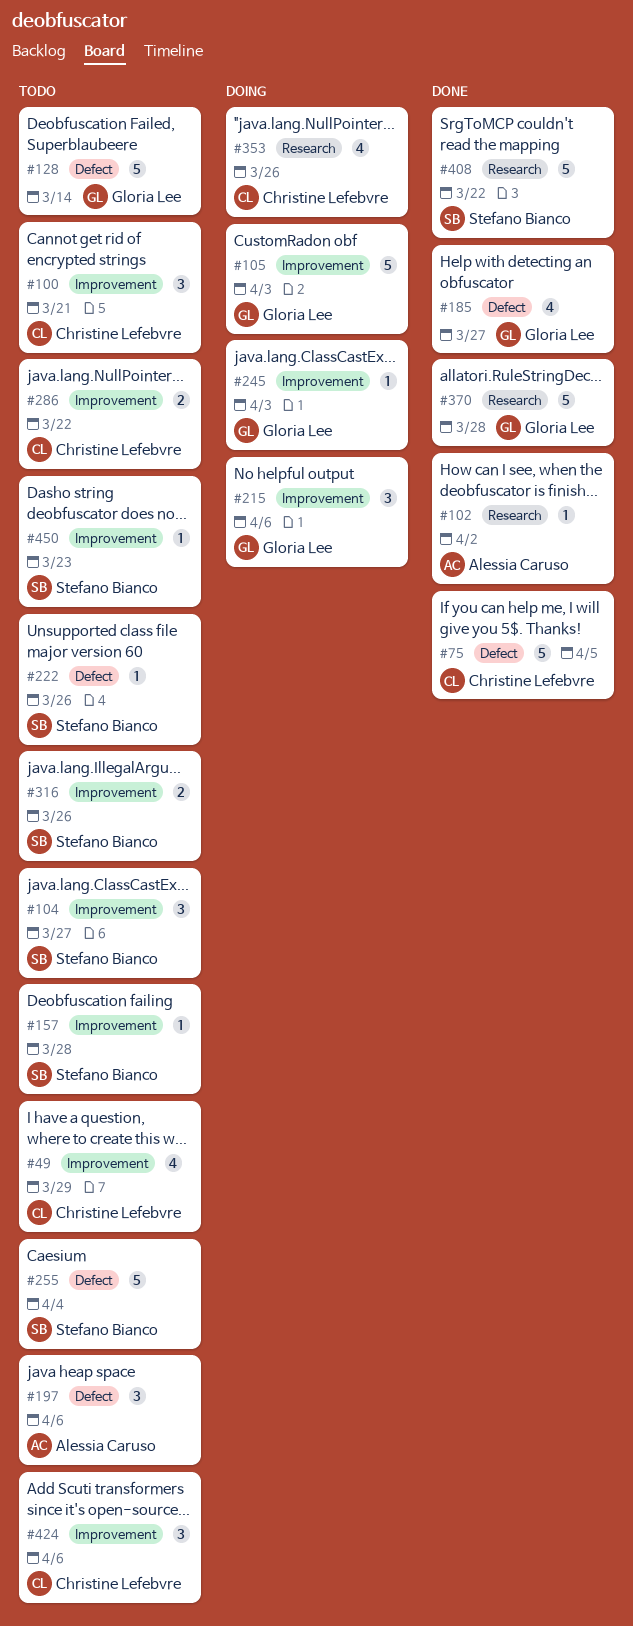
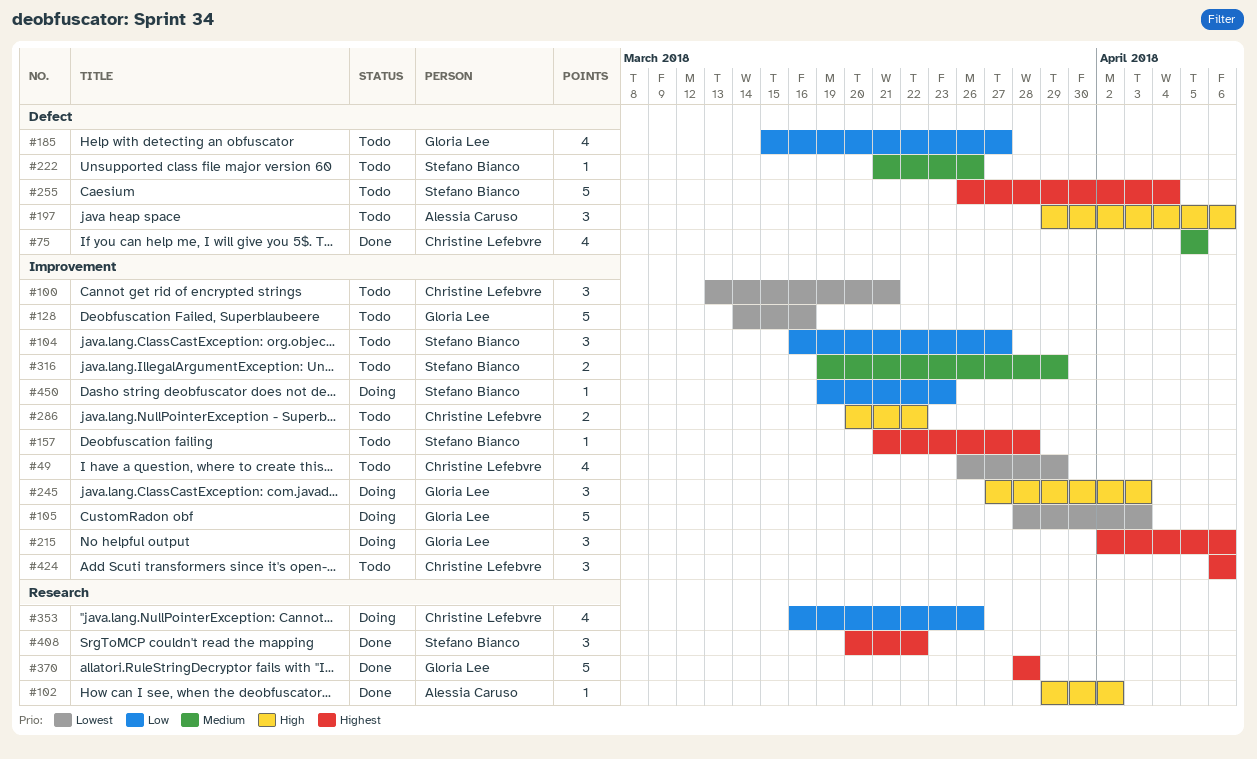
#75, estimate: 5 -> 4
#128, label: Defect -> Improvement
#128, due: Mar 14 -> Mar 16
#185, status: Done -> Todo
#245, estimate: 1 -> 3
#316, due: Mar 26 -> Mar 29
#408, estimate: 5 -> 3
#450, status: Todo -> Doing

